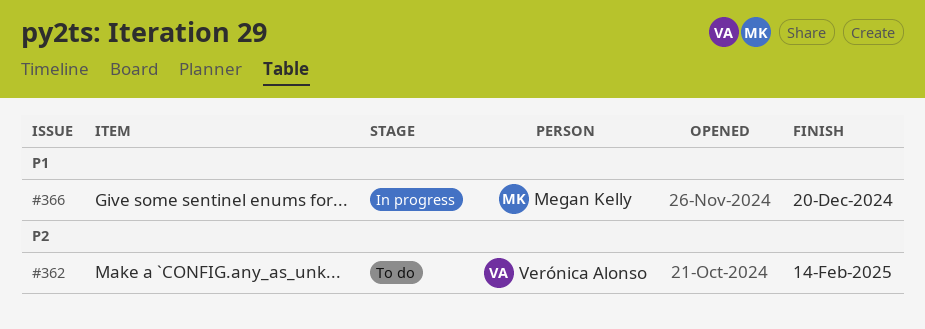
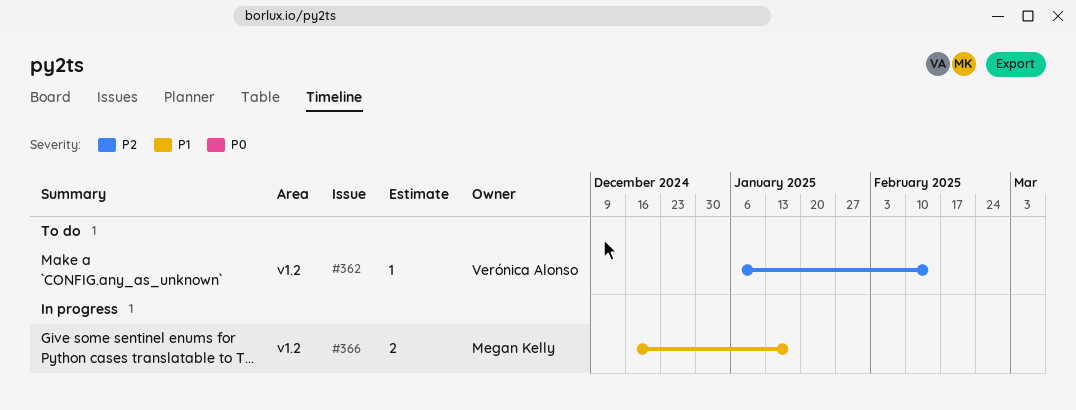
#366, due: Dec 20 -> Jan 17

